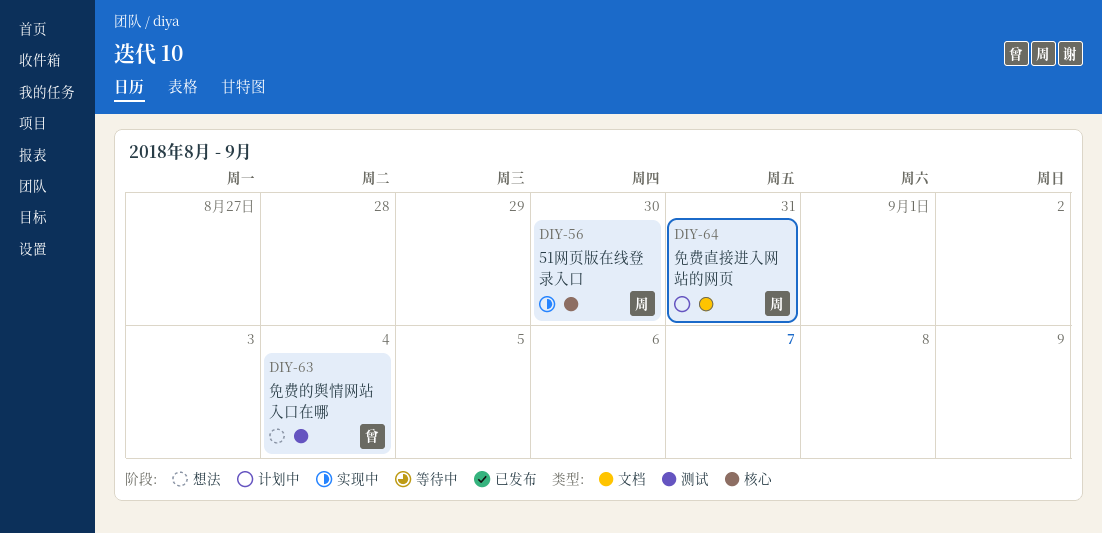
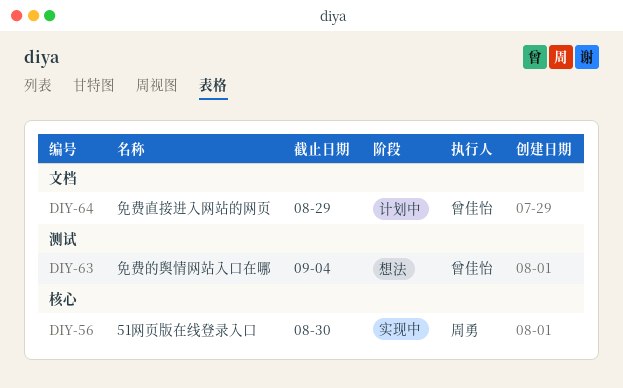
DIY-64, owner: 周勇 -> 曾佳怡
DIY-64, due: Aug 31 -> Aug 29

